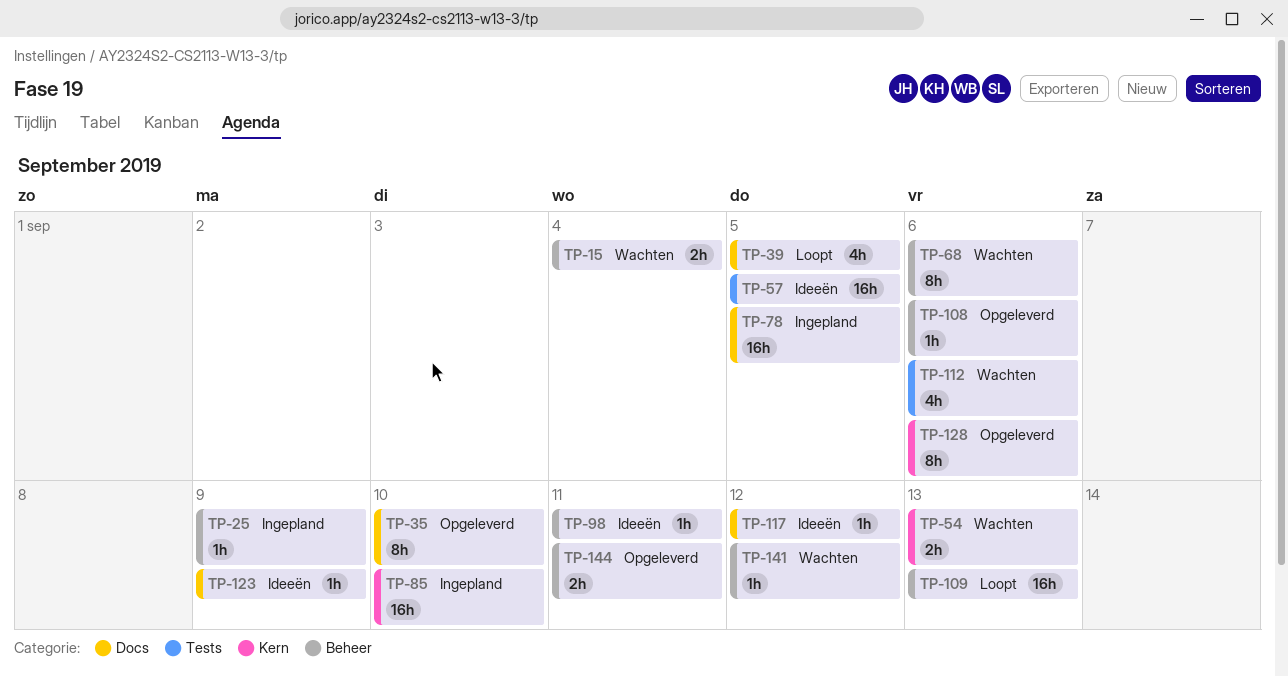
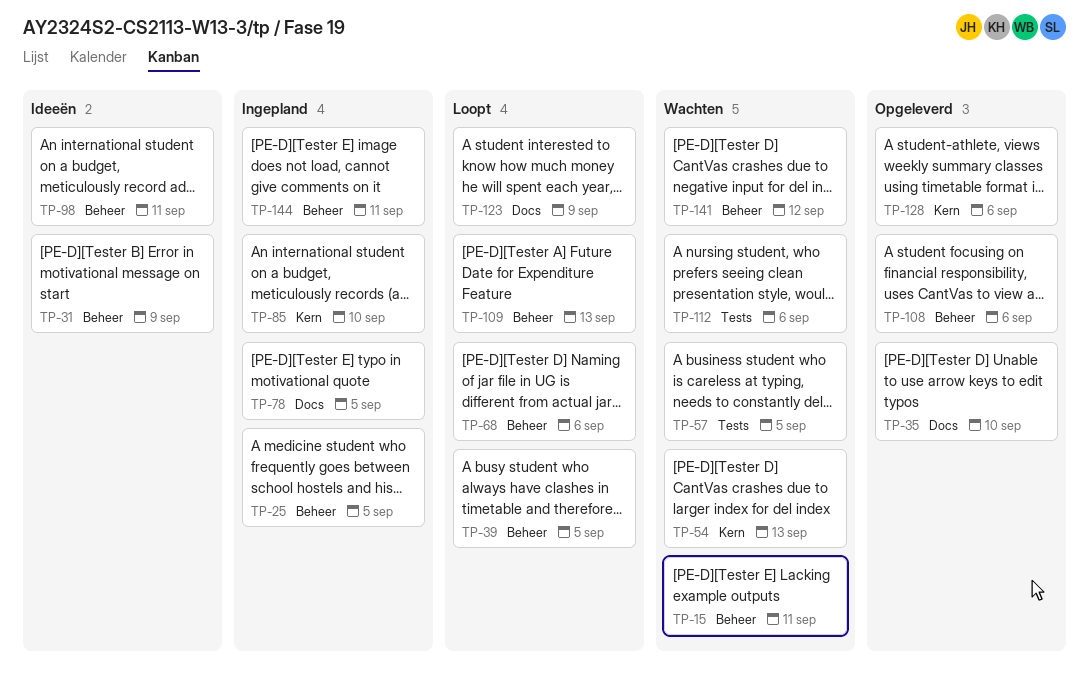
TP-15, due: Sep 4 -> Sep 11
TP-25, due: Sep 9 -> Sep 5
TP-31: none -> present
TP-39, label: Docs -> Beheer
TP-57, status: Ideeën -> Wachten
TP-68, status: Wachten -> Loopt
TP-117: present -> none
TP-123, status: Ideeën -> Loopt
TP-144, status: Opgeleverd -> Ingepland

